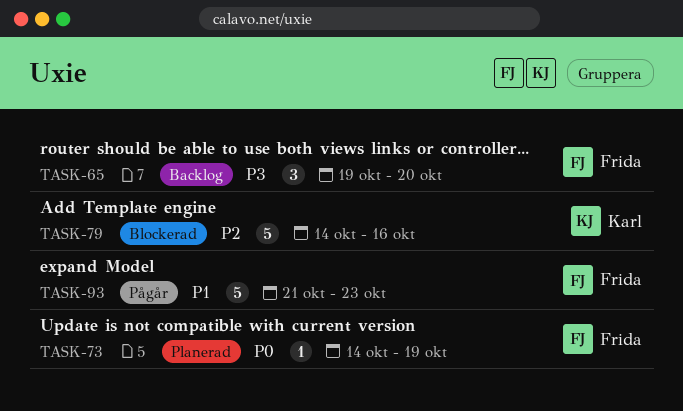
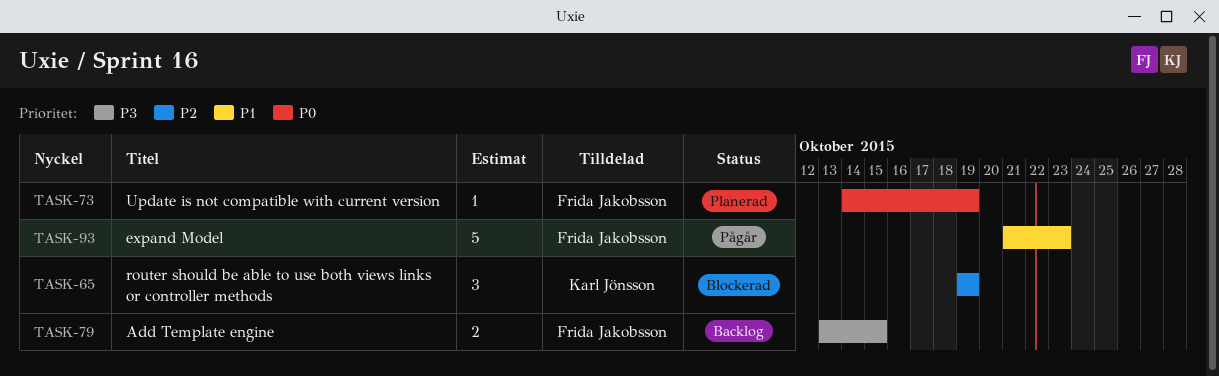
TASK-65, status: Backlog -> Blockerad
TASK-65, owner: Frida Jakobsson -> Karl Jönsson
TASK-65, priority: P3 -> P2
TASK-65, due: Oct 20 -> Oct 19
TASK-79, status: Blockerad -> Backlog
TASK-79, owner: Karl Jönsson -> Frida Jakobsson
TASK-79, priority: P2 -> P3
TASK-79, estimate: 5 -> 2
TASK-79, start: Oct 14 -> Oct 13
TASK-79, due: Oct 16 -> Oct 15

